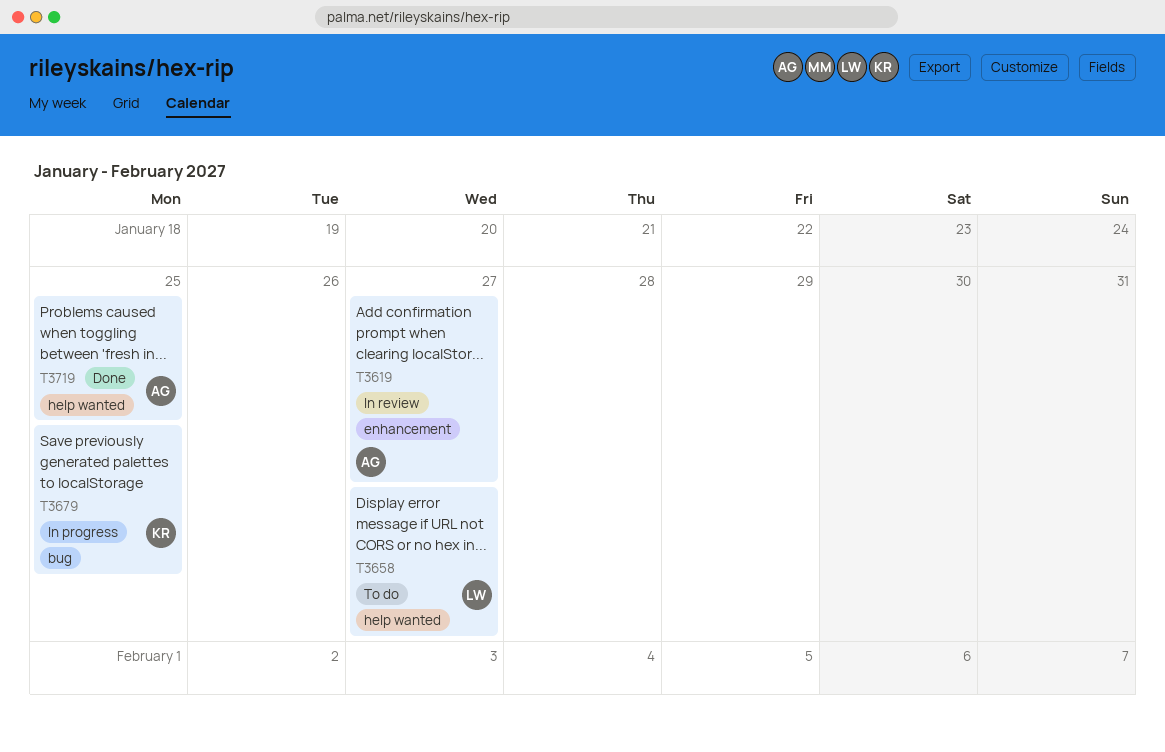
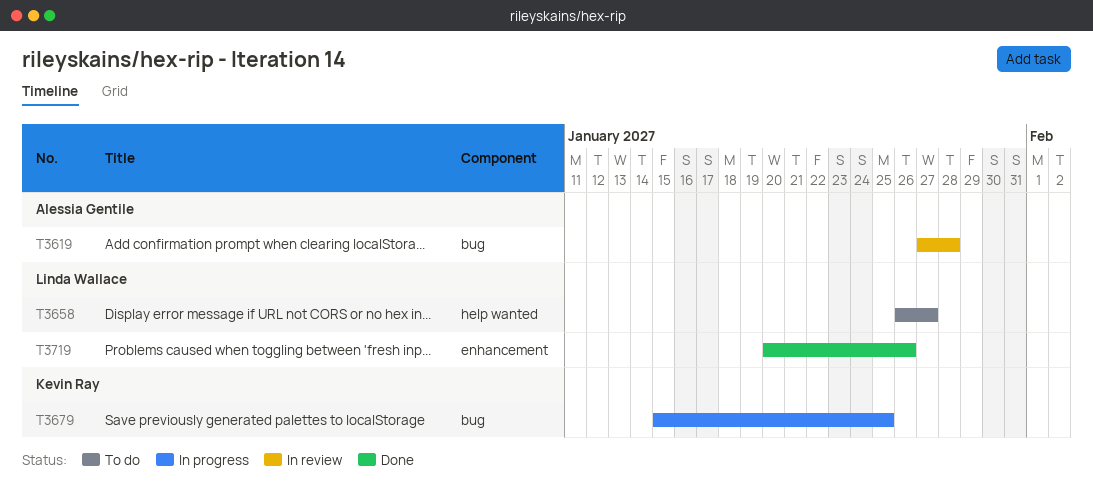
T3619, label: enhancement -> bug
T3619, due: Jan 27 -> Jan 28
T3719, owner: Alessia Gentile -> Linda Wallace
T3719, label: help wanted -> enhancement
T3719, due: Jan 25 -> Jan 26

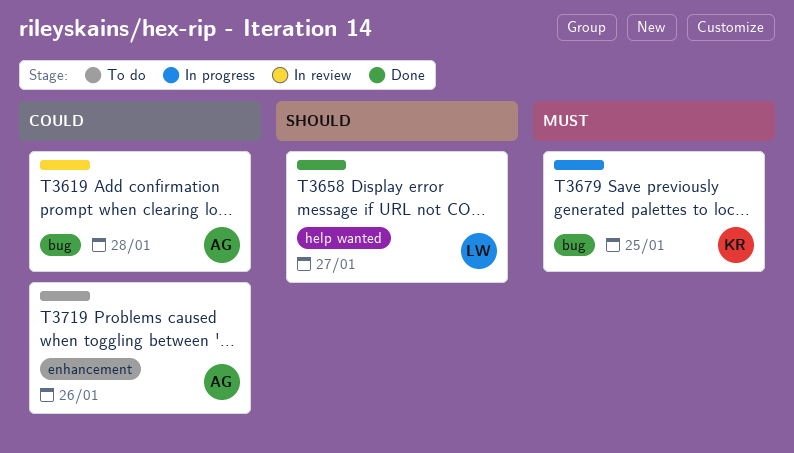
T3658, status: To do -> Done
T3719, status: Done -> To do
T3719, owner: Linda Wallace -> Alessia Gentile

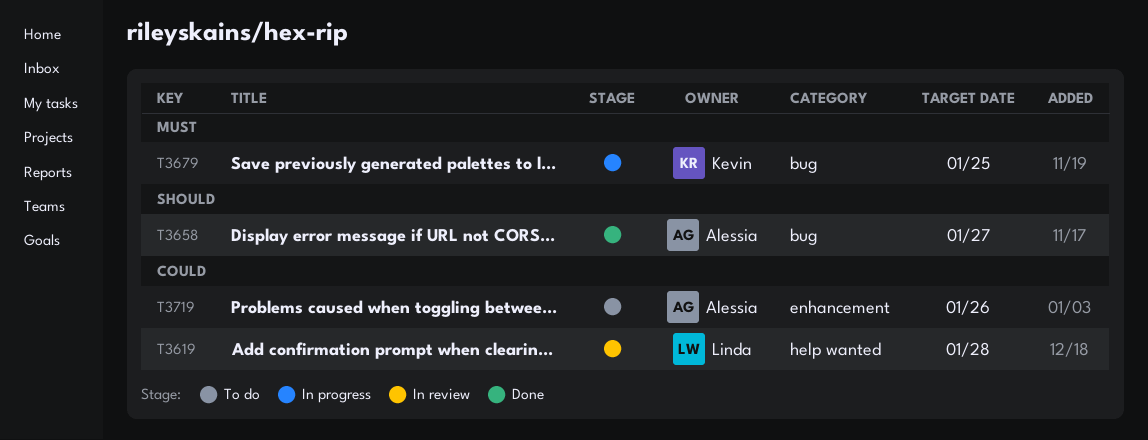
T3619, owner: Alessia -> Linda
T3619, label: bug -> help wanted
T3658, owner: Linda -> Alessia
T3658, label: help wanted -> bug

